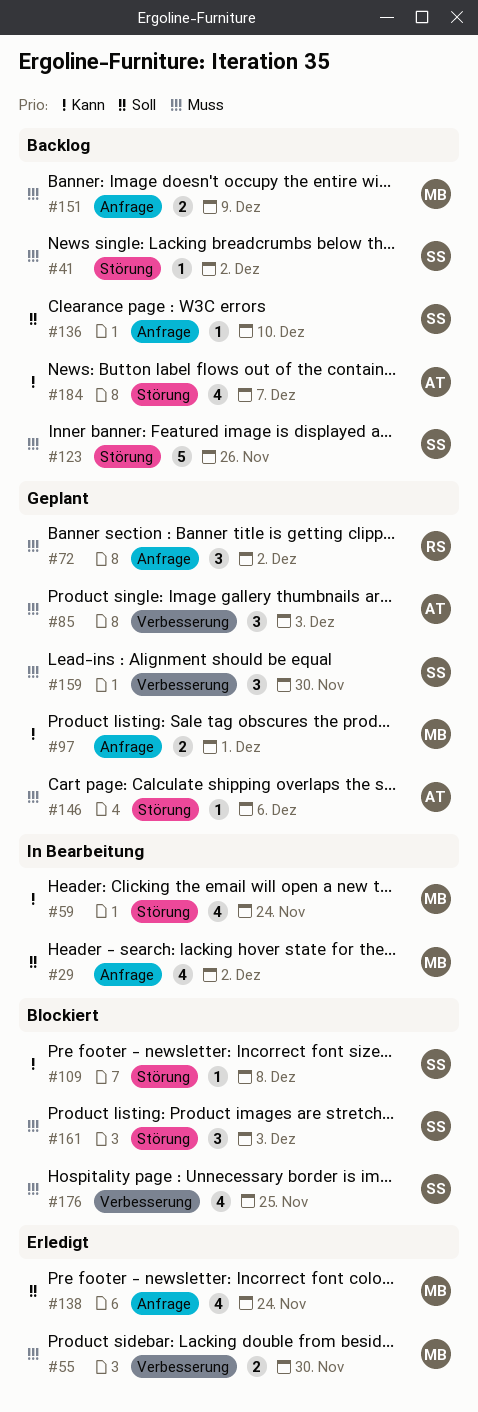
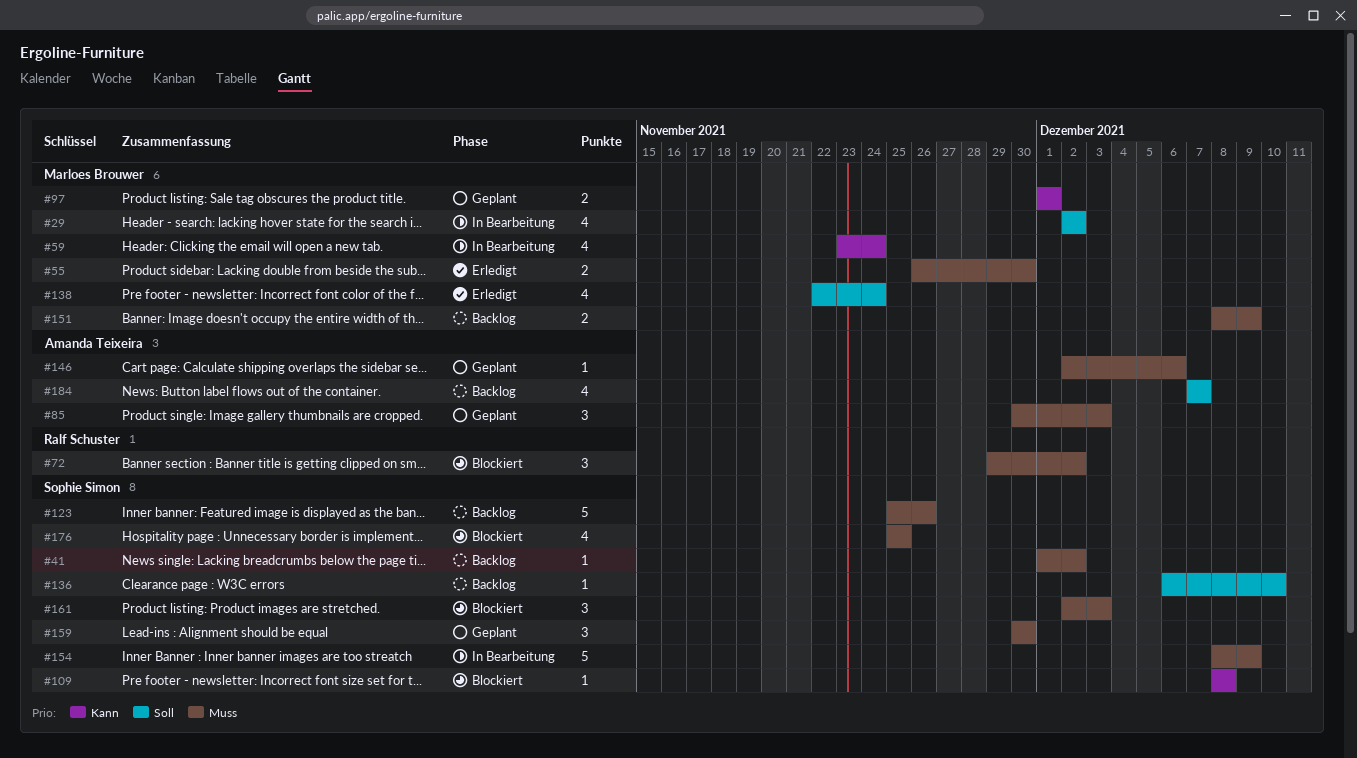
#72, status: Geplant -> Blockiert
#154: none -> present
#184, priority: Kann -> Soll

